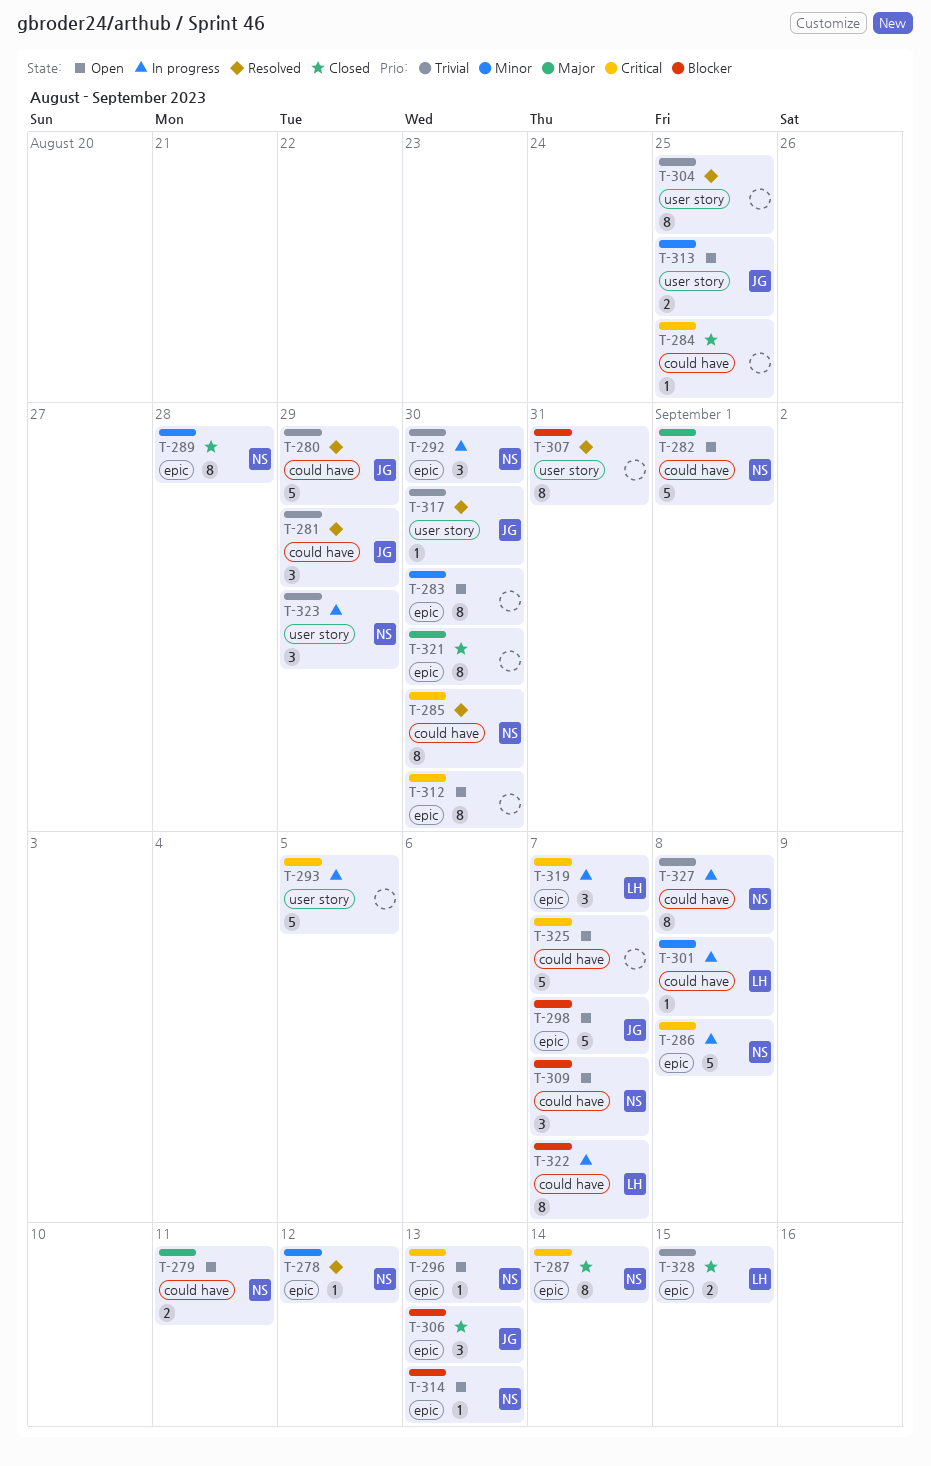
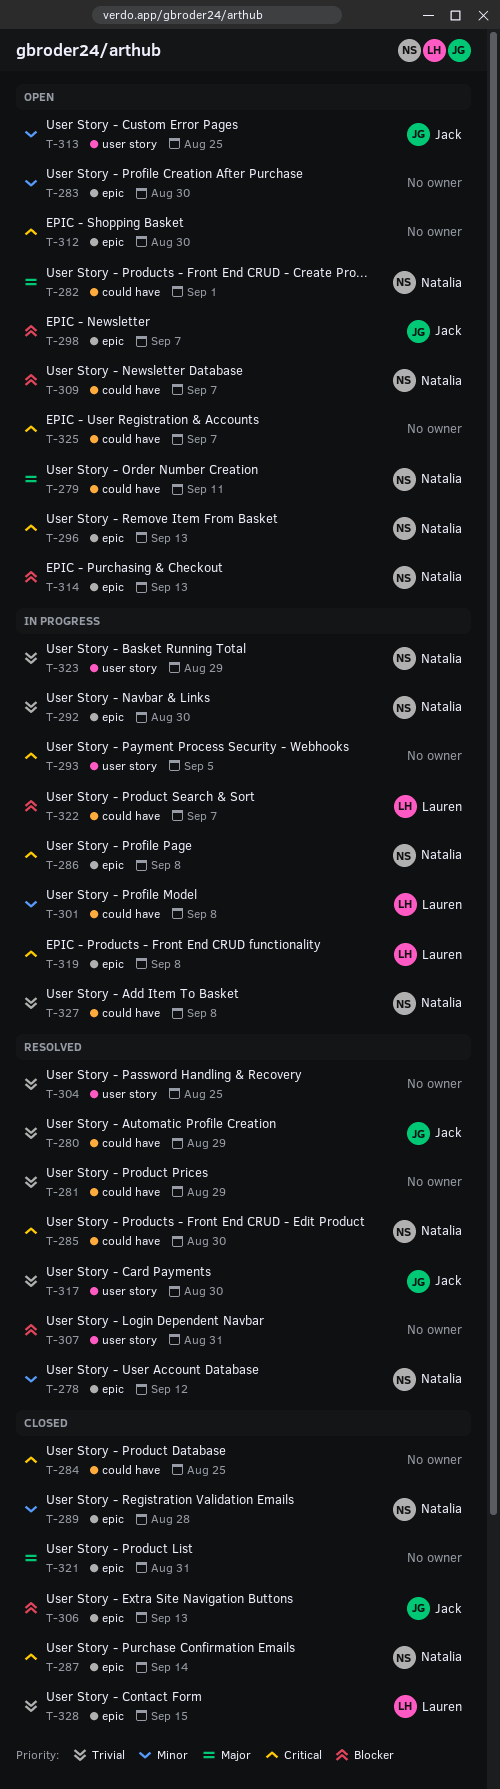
T-281, owner: Jack -> none
T-319, due: Sep 7 -> Sep 8
T-321, due: Aug 30 -> Aug 31

